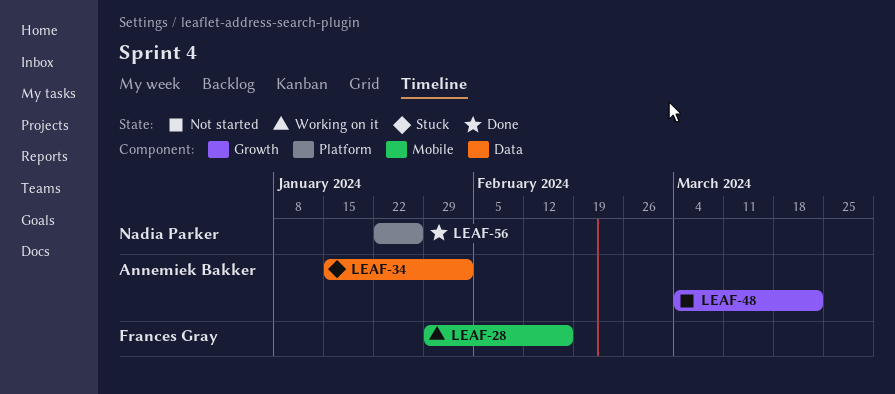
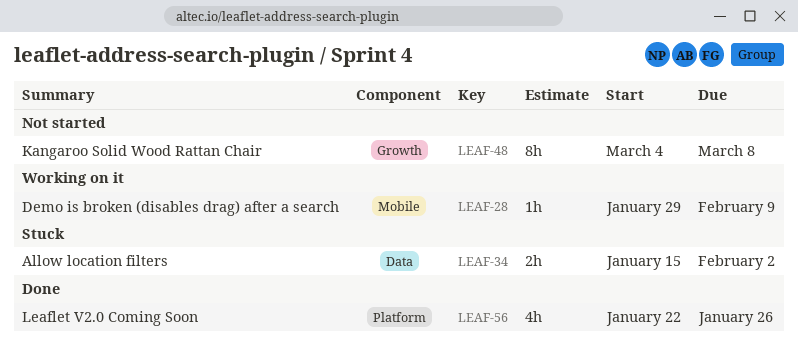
LEAF-28, due: Feb 16 -> Feb 9
LEAF-48, due: Mar 22 -> Mar 8

